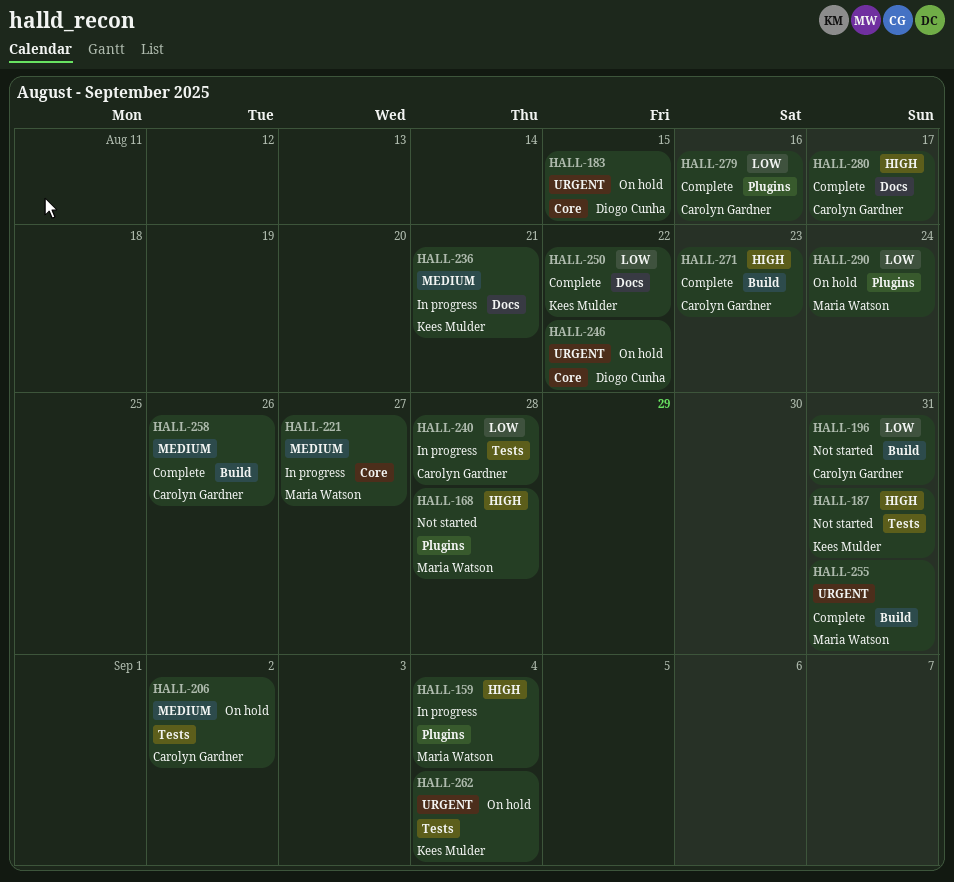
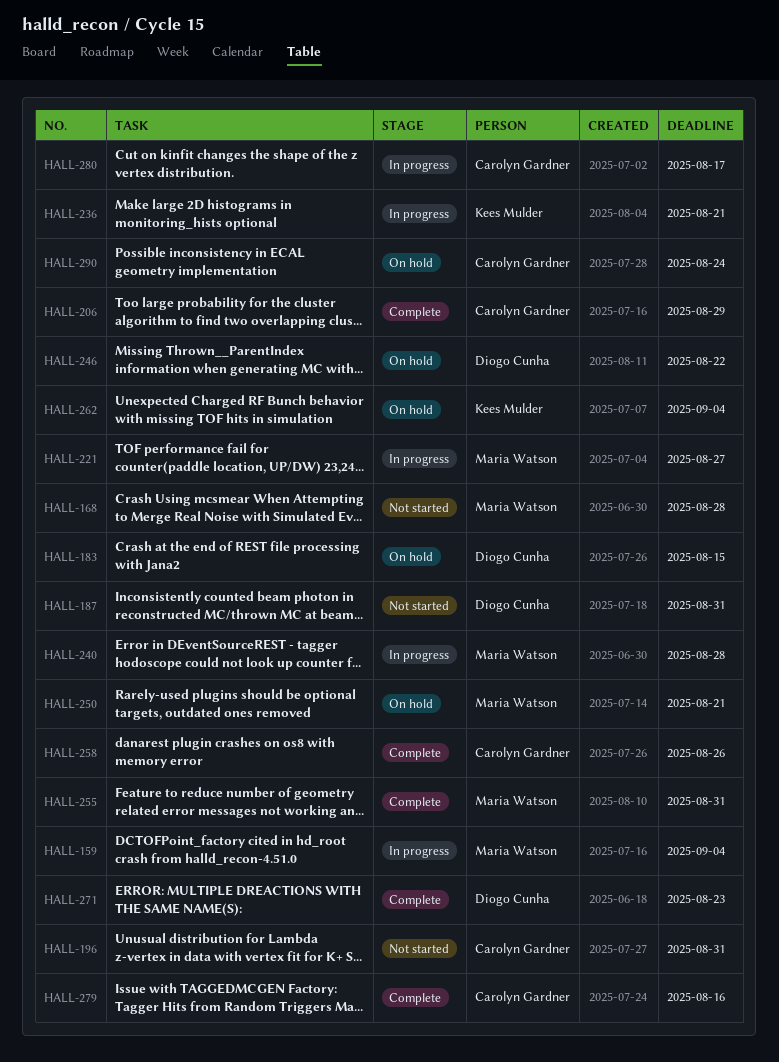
HALL-187, owner: Kees Mulder -> Diogo Cunha
HALL-206, status: On hold -> Complete
HALL-206, due: Sep 2 -> Aug 29
HALL-240, owner: Carolyn Gardner -> Maria Watson
HALL-250, status: Complete -> On hold
HALL-250, owner: Kees Mulder -> Maria Watson
HALL-250, due: Aug 22 -> Aug 21
HALL-271, owner: Carolyn Gardner -> Diogo Cunha
HALL-280, status: Complete -> In progress
HALL-290, owner: Maria Watson -> Carolyn Gardner

